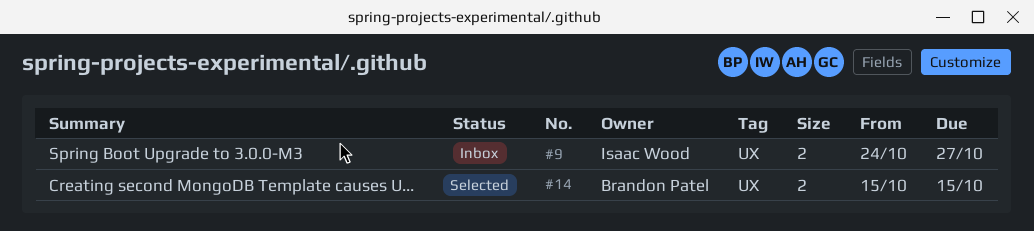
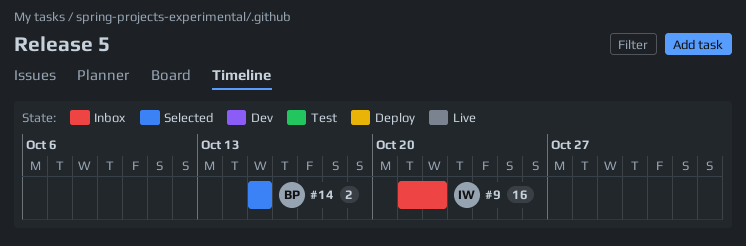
#9, estimate: 2 -> 16
#9, start: Oct 24 -> Oct 21
#9, due: Oct 27 -> Oct 22

